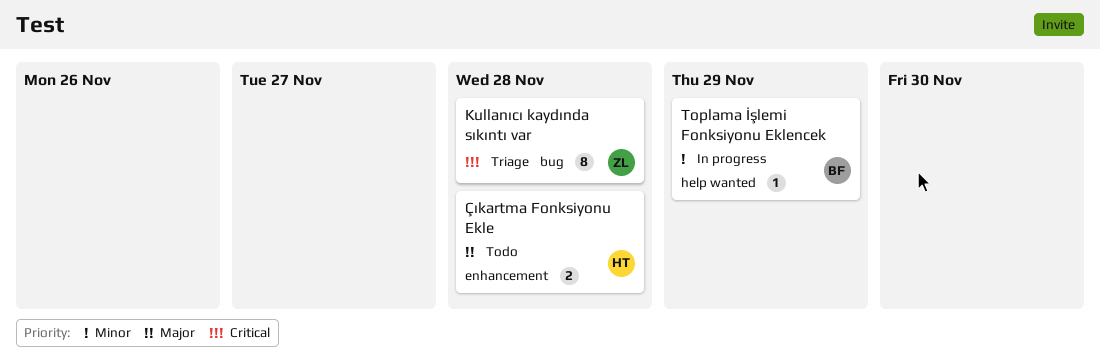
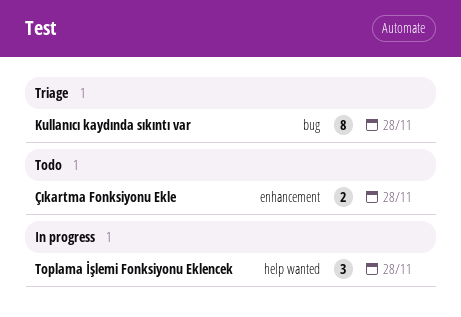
Toplama İşlemi Fonksiyonu Eklencek, estimate: 1 -> 3
Toplama İşlemi Fonksiyonu Eklencek, due: Nov 29 -> Nov 28

